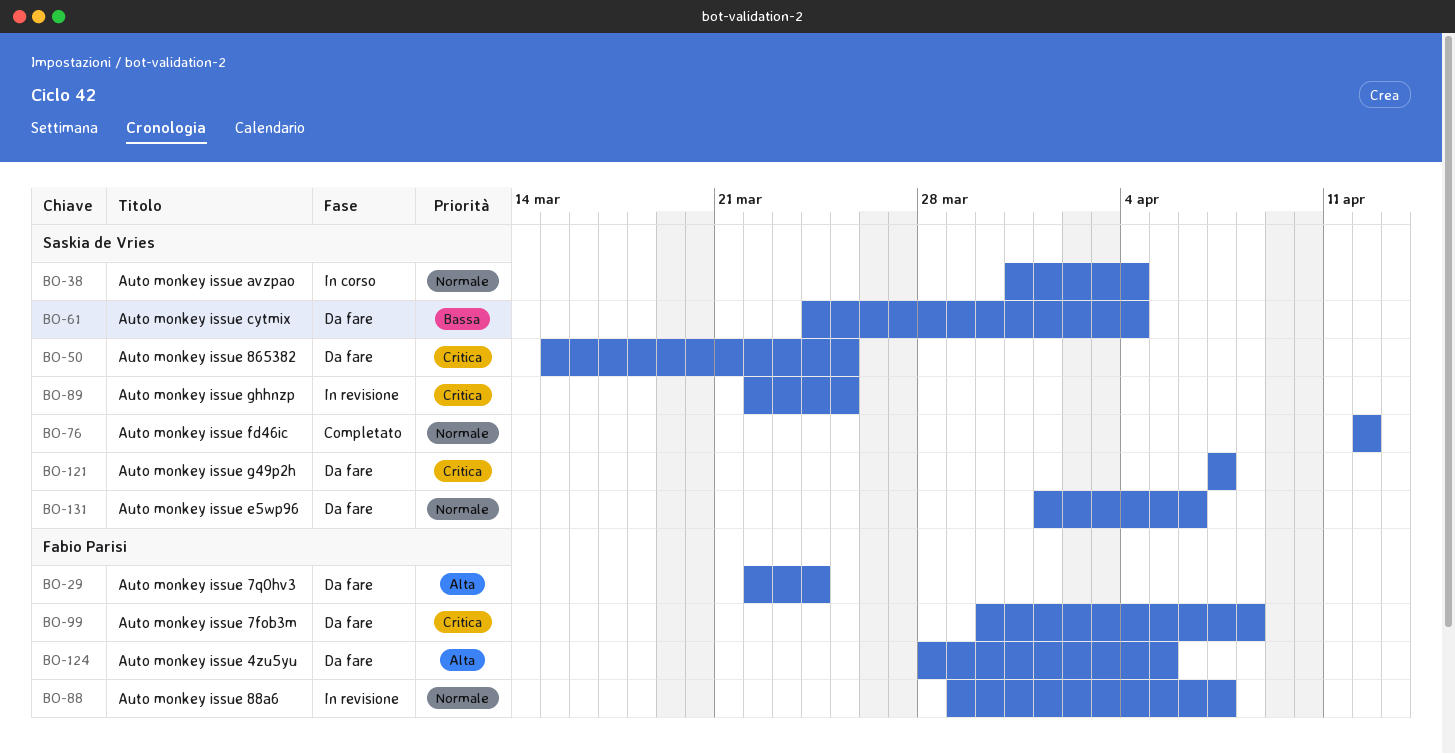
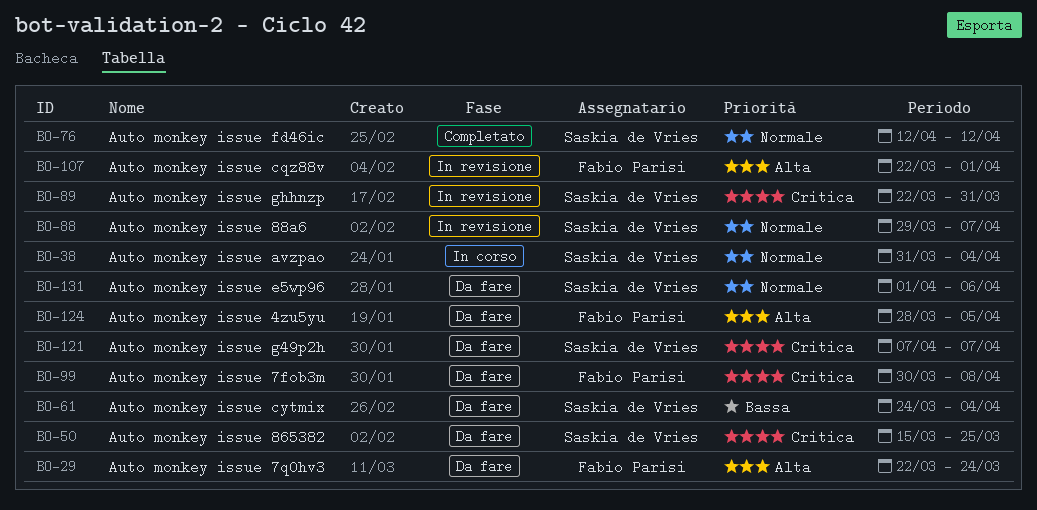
BO-88, owner: Fabio Parisi -> Saskia de Vries
BO-89, due: Mar 25 -> Mar 31
BO-107: none -> present

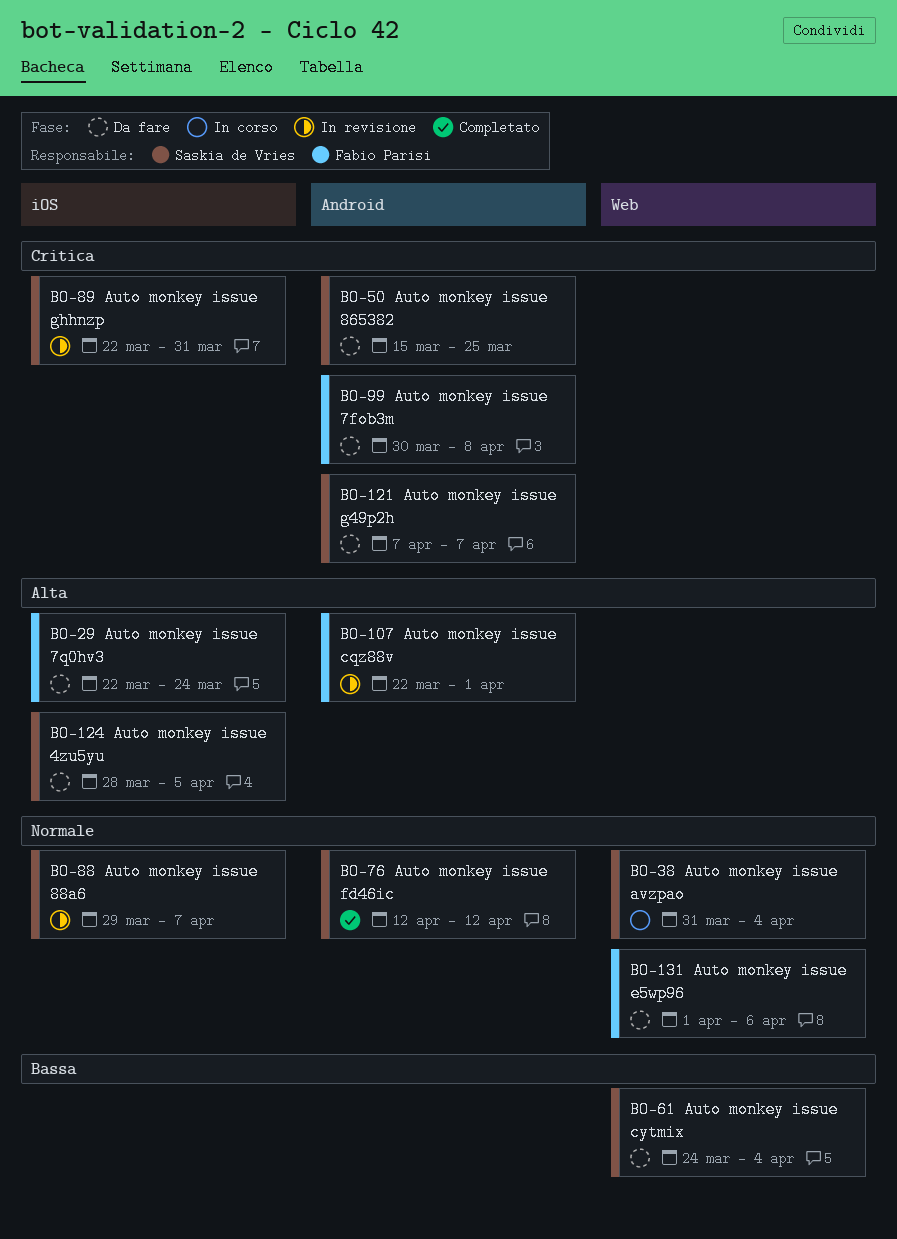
BO-124, owner: Fabio Parisi -> Saskia de Vries
BO-131, owner: Saskia de Vries -> Fabio Parisi

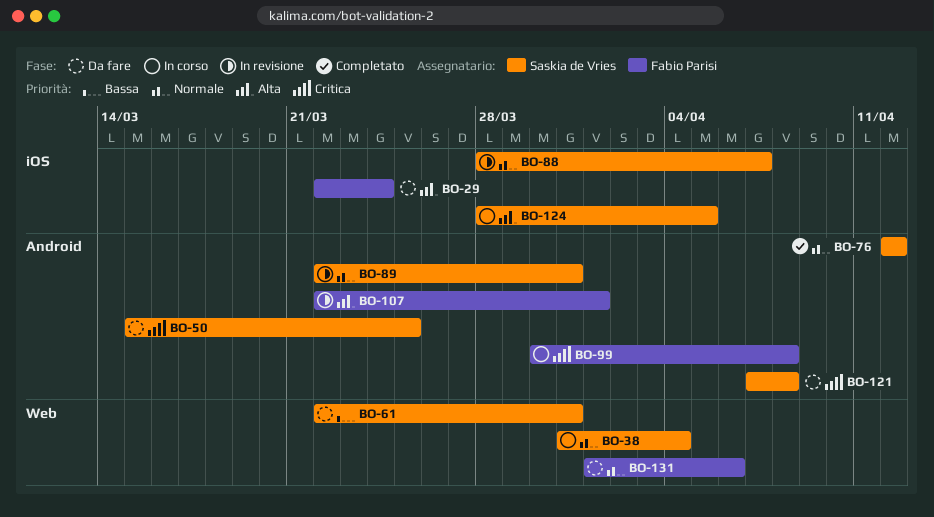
BO-61, start: Mar 24 -> Mar 22
BO-61, due: Apr 4 -> Mar 31
BO-88, start: Mar 29 -> Mar 28
BO-89, priority: Critica -> Normale
BO-89, label: iOS -> Android
BO-99, status: Da fare -> In corso
BO-121, due: Apr 7 -> Apr 8
BO-124, status: Da fare -> In corso

